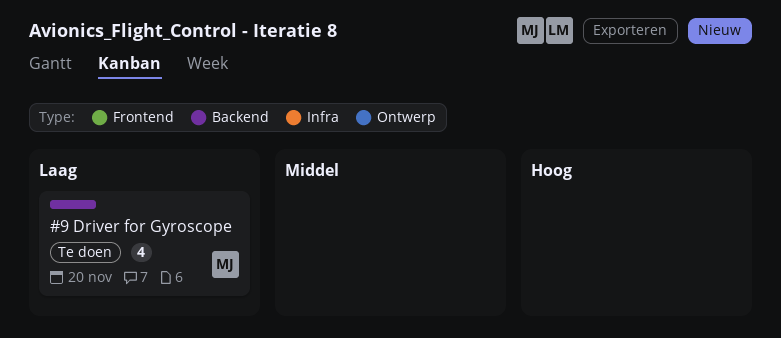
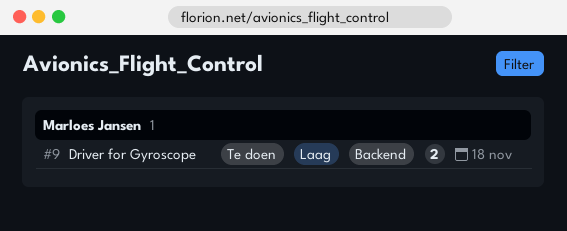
#9, estimate: 4 -> 2
#9, due: Nov 20 -> Nov 18

